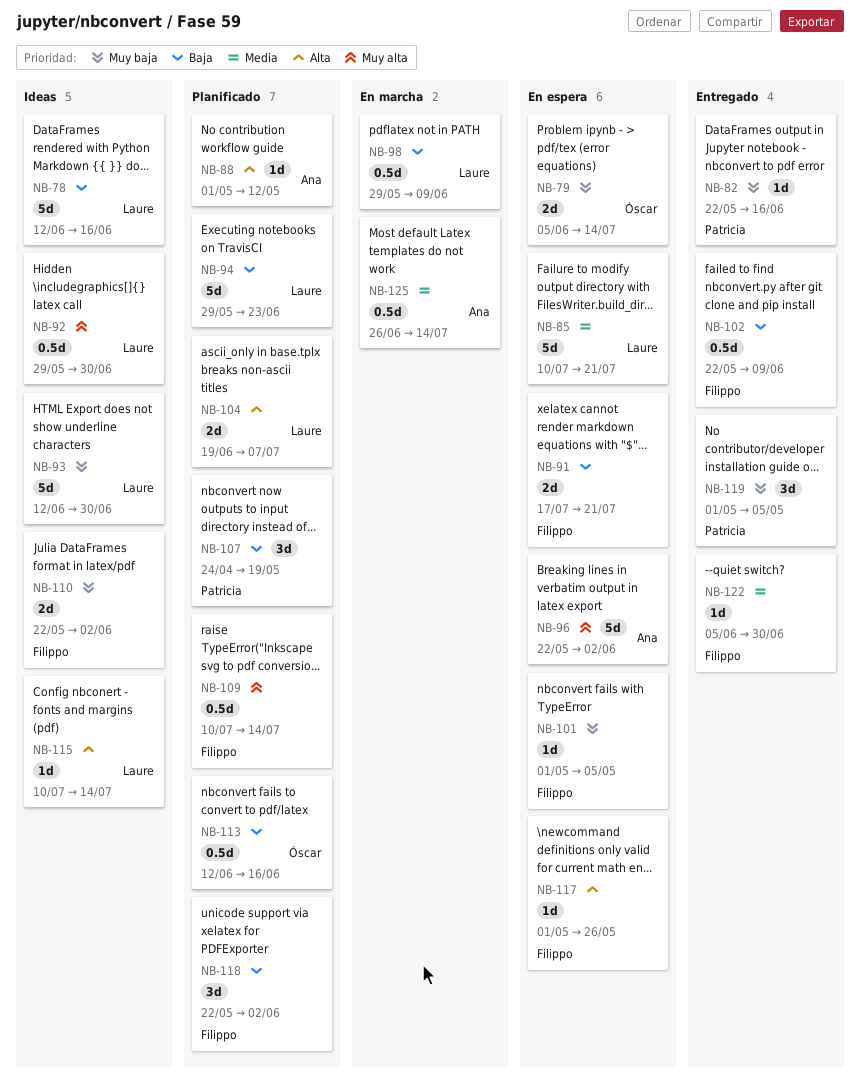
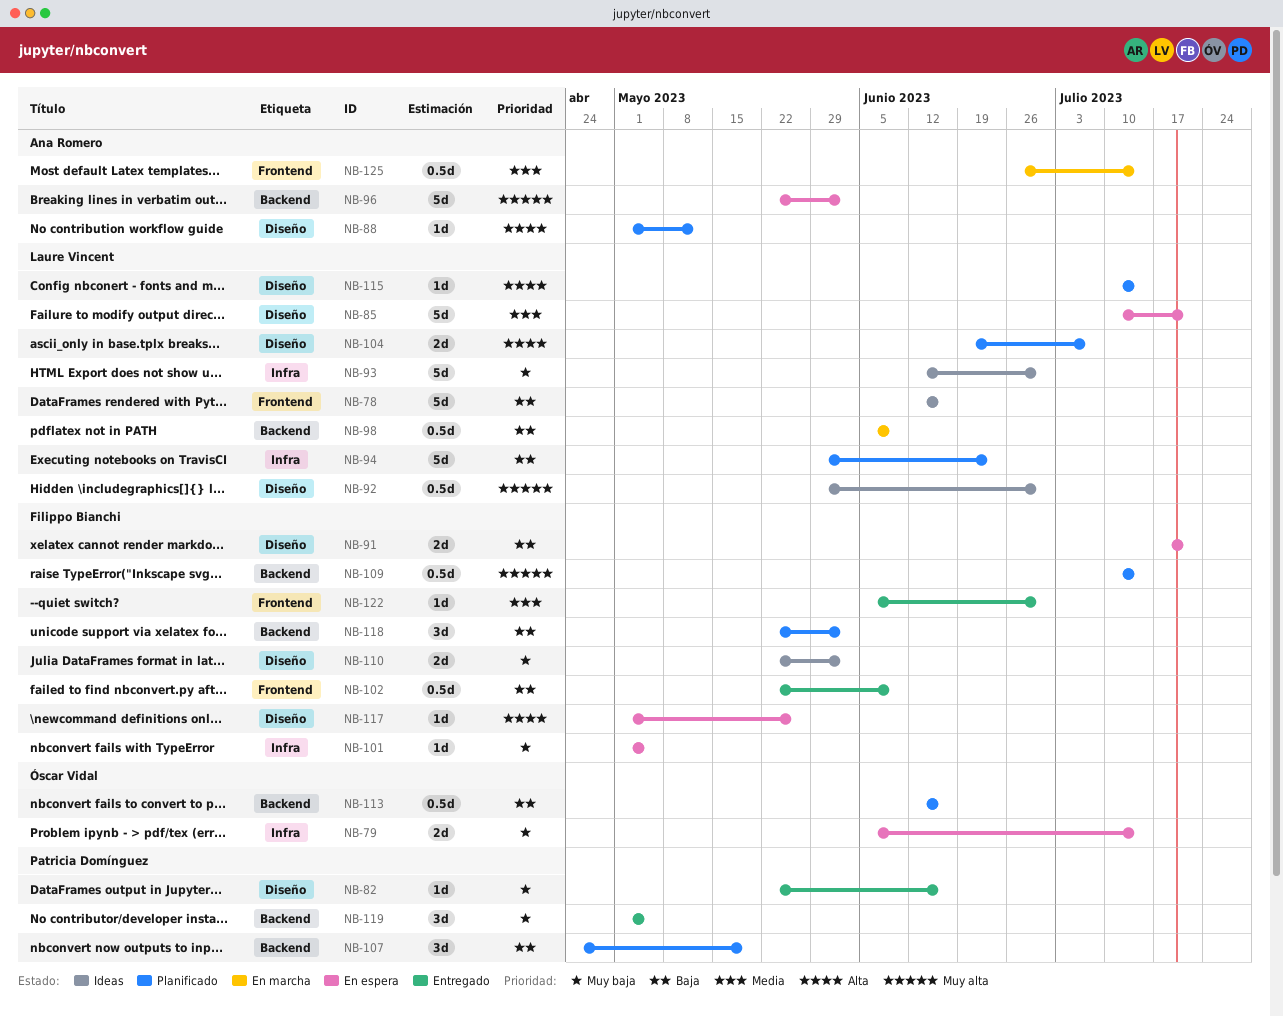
NB-98, start: May 29 -> Jun 5
NB-115, status: Ideas -> Planificado

